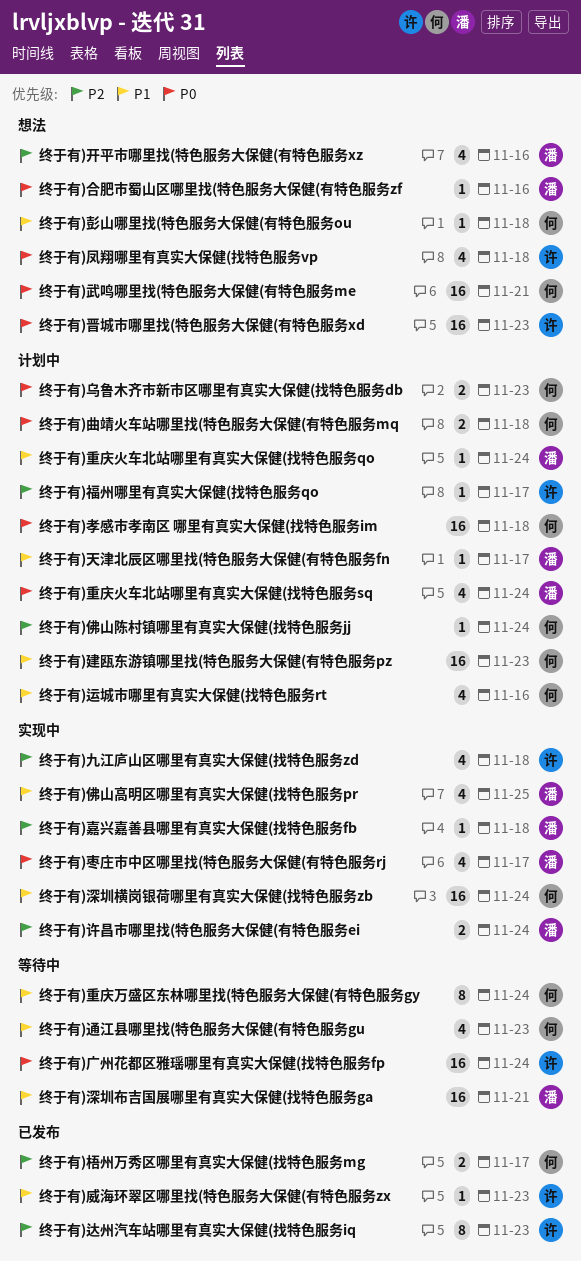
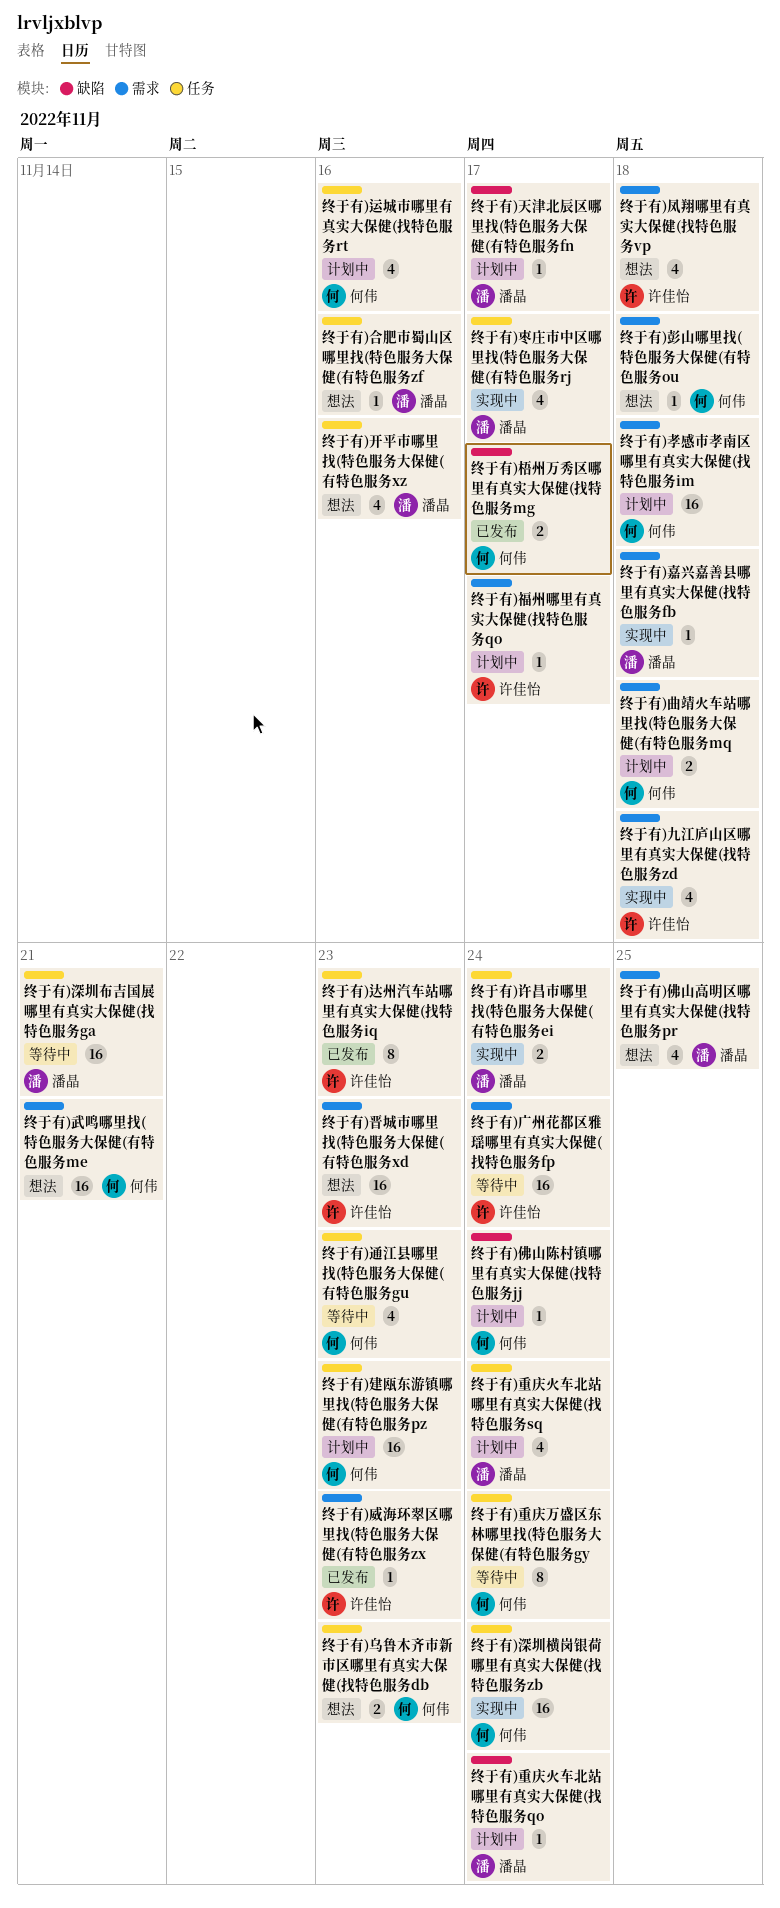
终于有)乌鲁木齐市新市区哪里有真实大保健(找特色服务db, status: 计划中 -> 想法
终于有)佛山高明区哪里有真实大保健(找特色服务pr, status: 实现中 -> 想法

